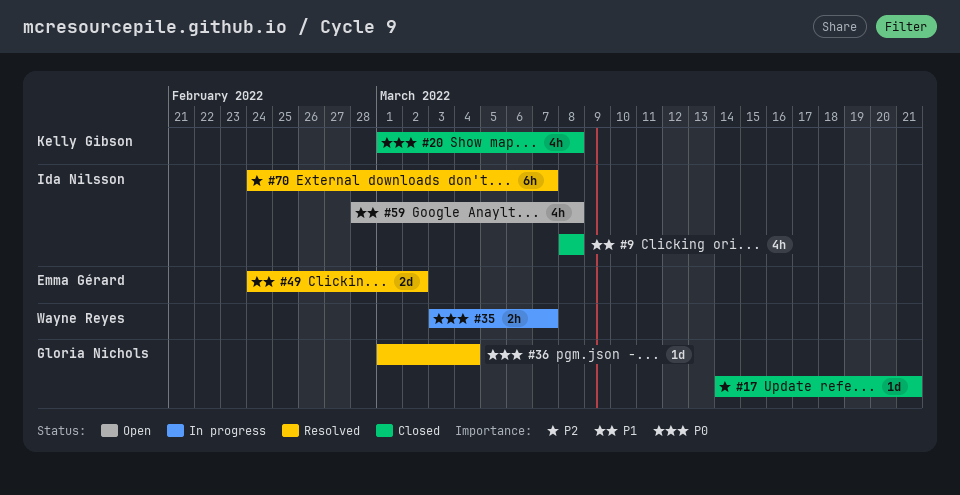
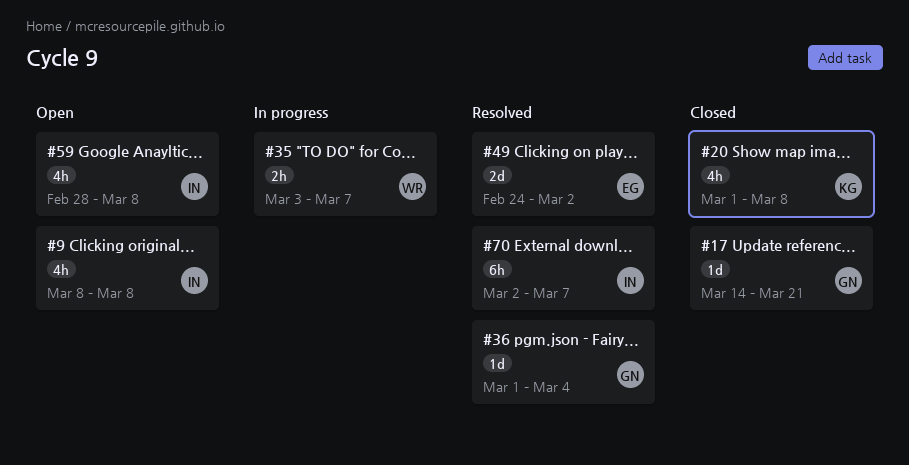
#9, status: Closed -> Open
#70, start: Feb 24 -> Mar 2

